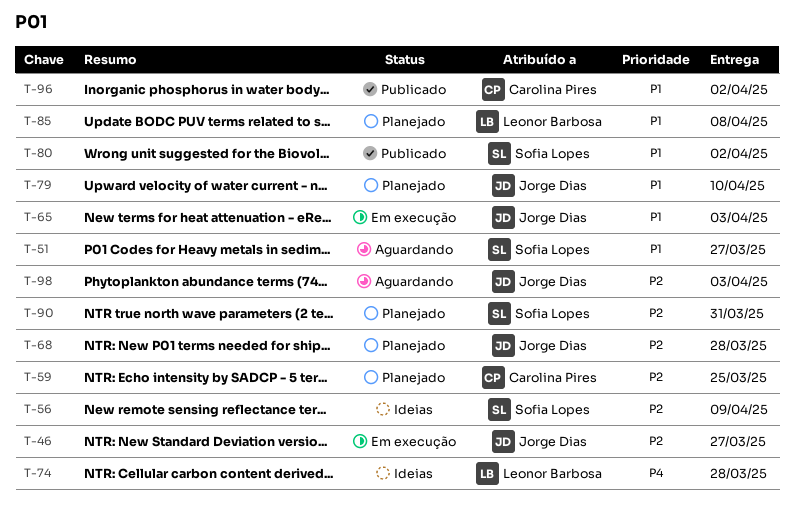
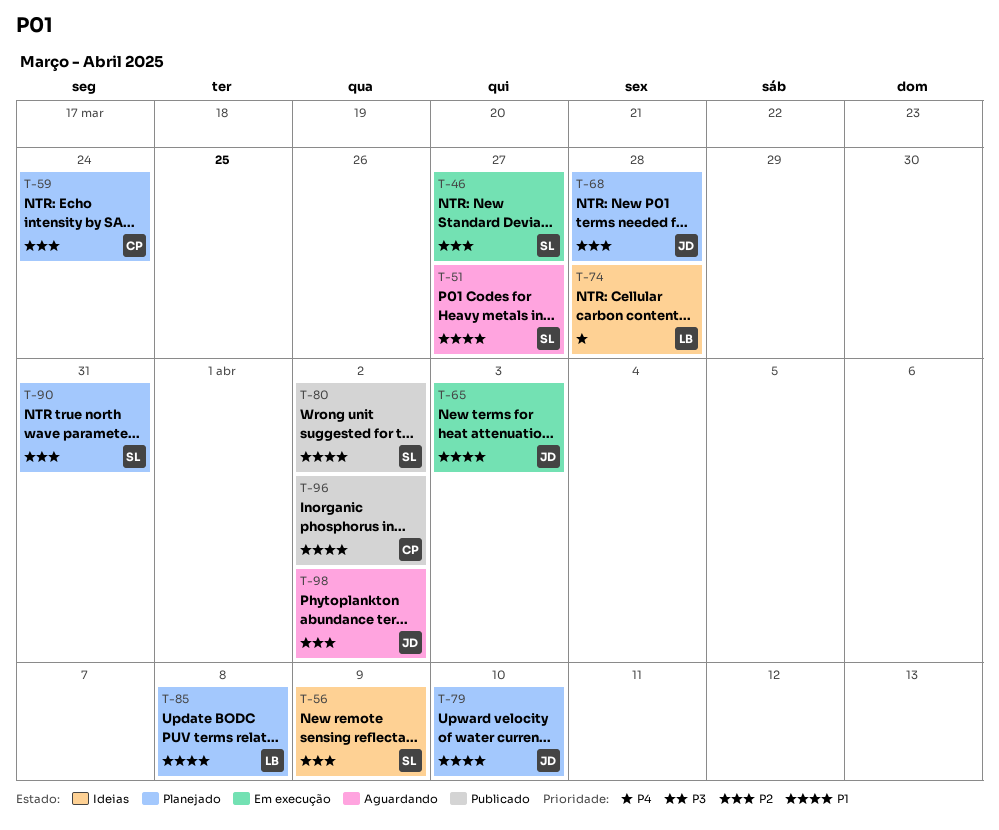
T-46, owner: Jorge Dias -> Sofia Lopes
T-59, due: Mar 25 -> Mar 24
T-98, due: Apr 3 -> Apr 2

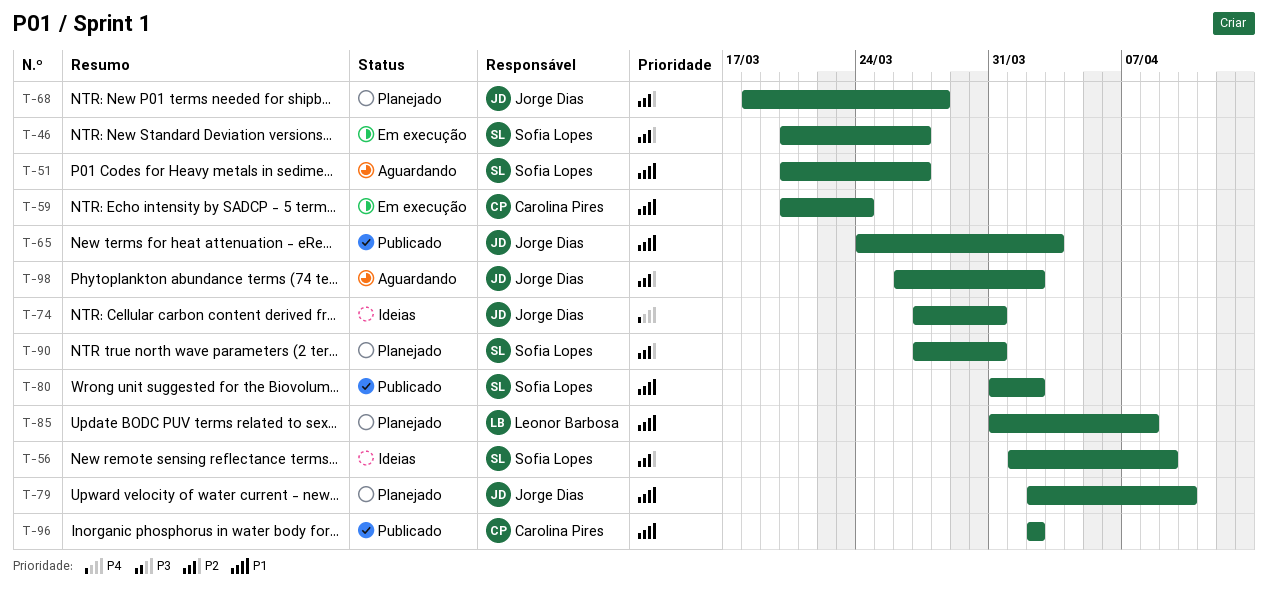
T-59, status: Planejado -> Em execução
T-59, priority: P2 -> P1
T-65, status: Em execução -> Publicado
T-74, owner: Leonor Barbosa -> Jorge Dias
T-74, due: Mar 28 -> Mar 31

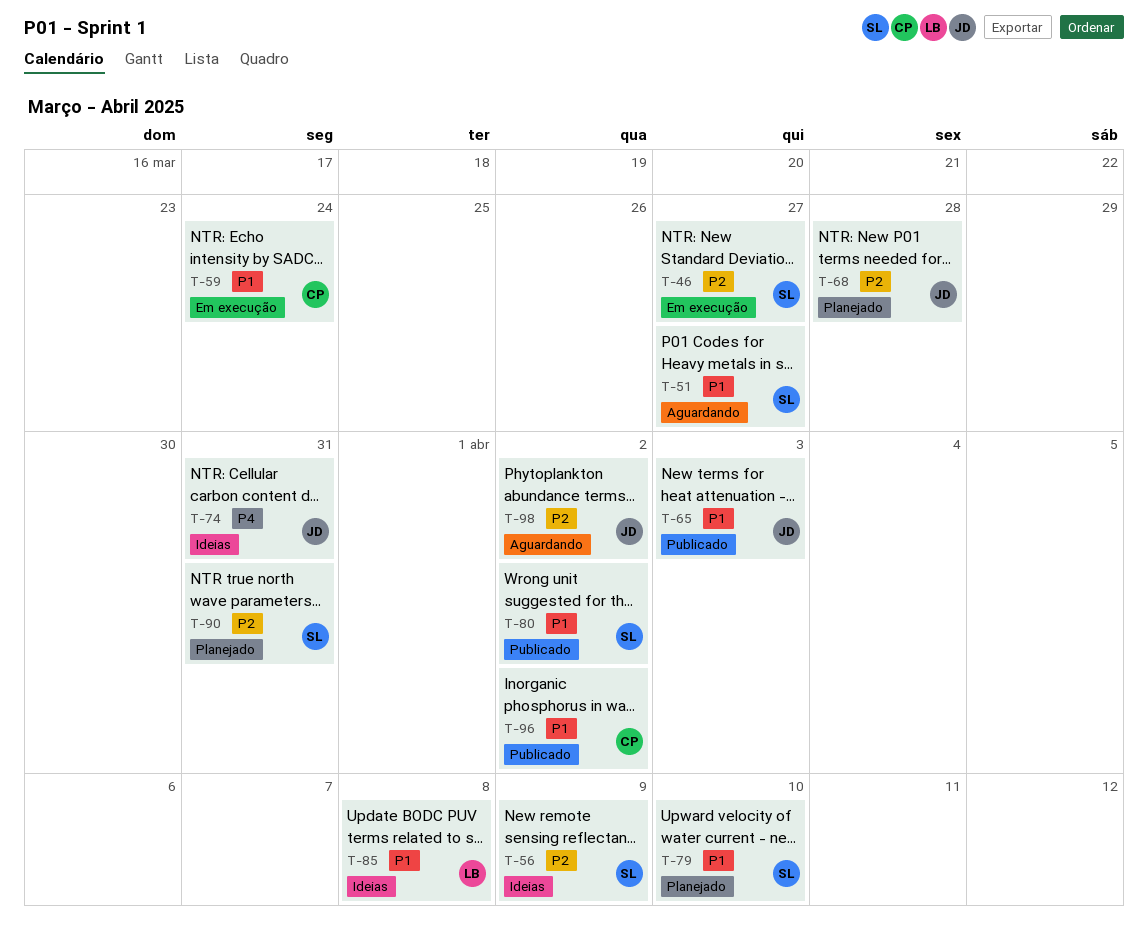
T-79, owner: Jorge Dias -> Sofia Lopes
T-85, status: Planejado -> Ideias

